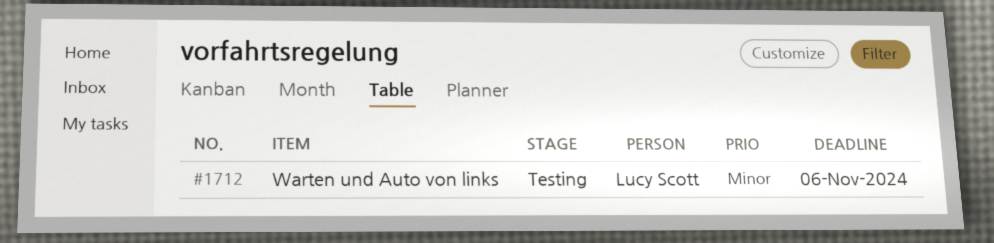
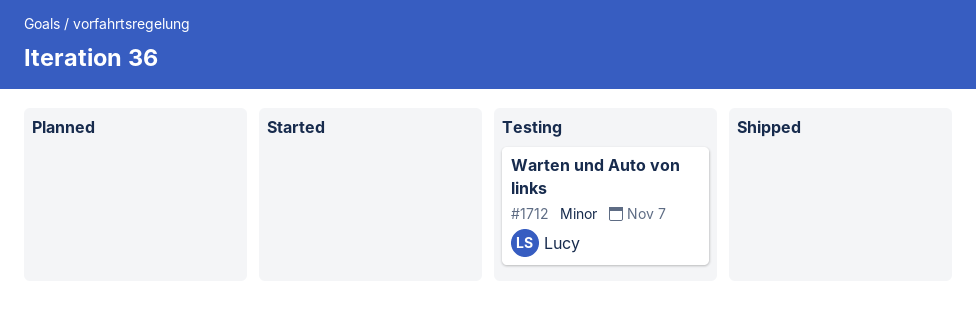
#1712, due: Nov 6 -> Nov 7

